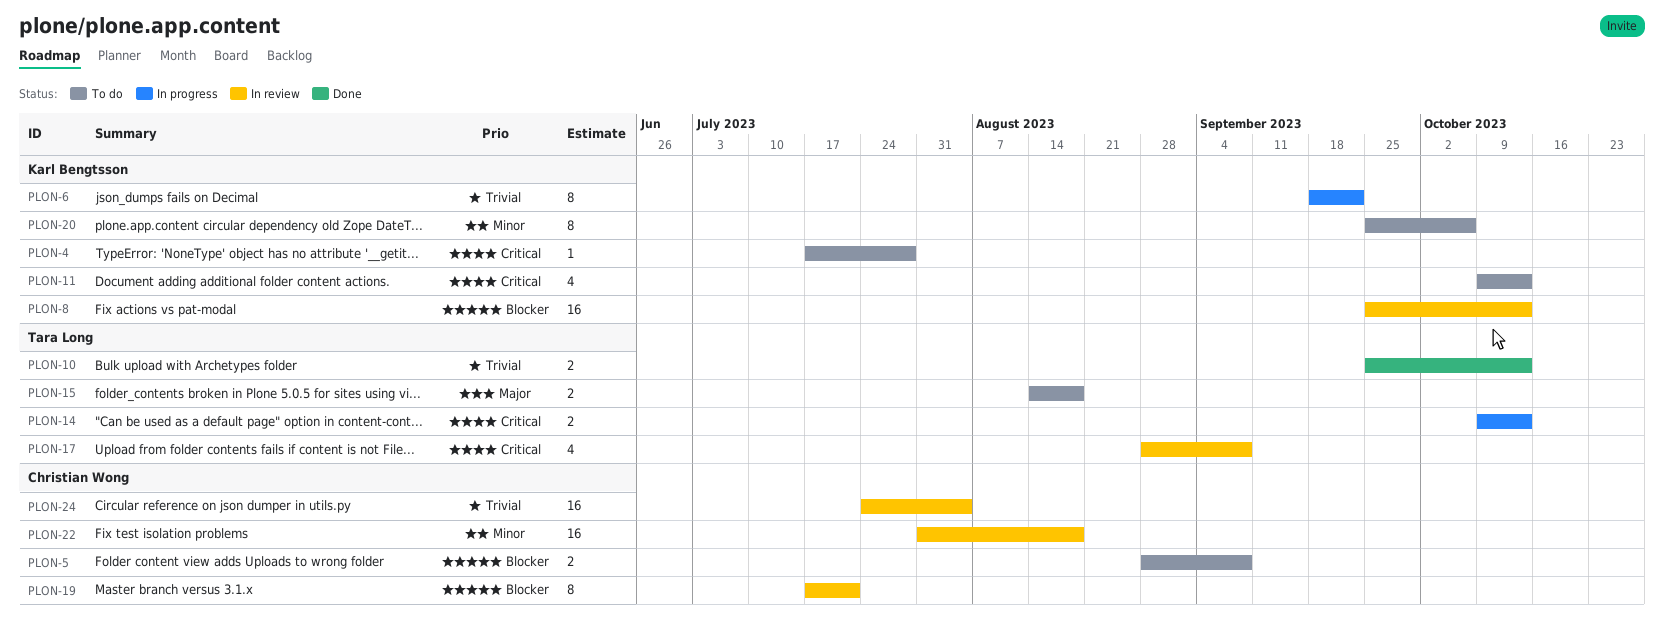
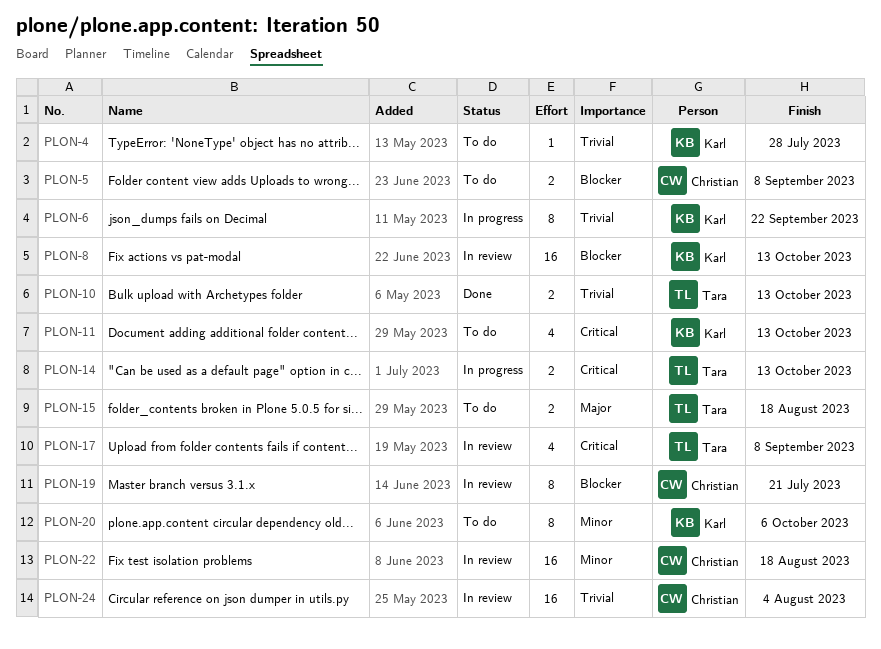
PLON-4, priority: Critical -> Trivial

